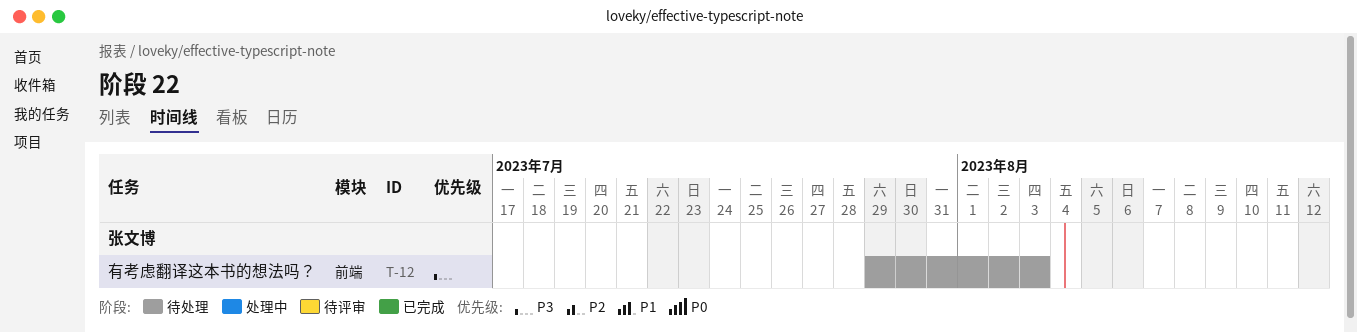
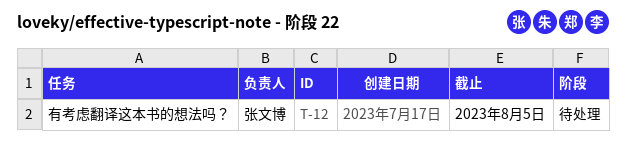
T-12, due: Aug 3 -> Aug 5

